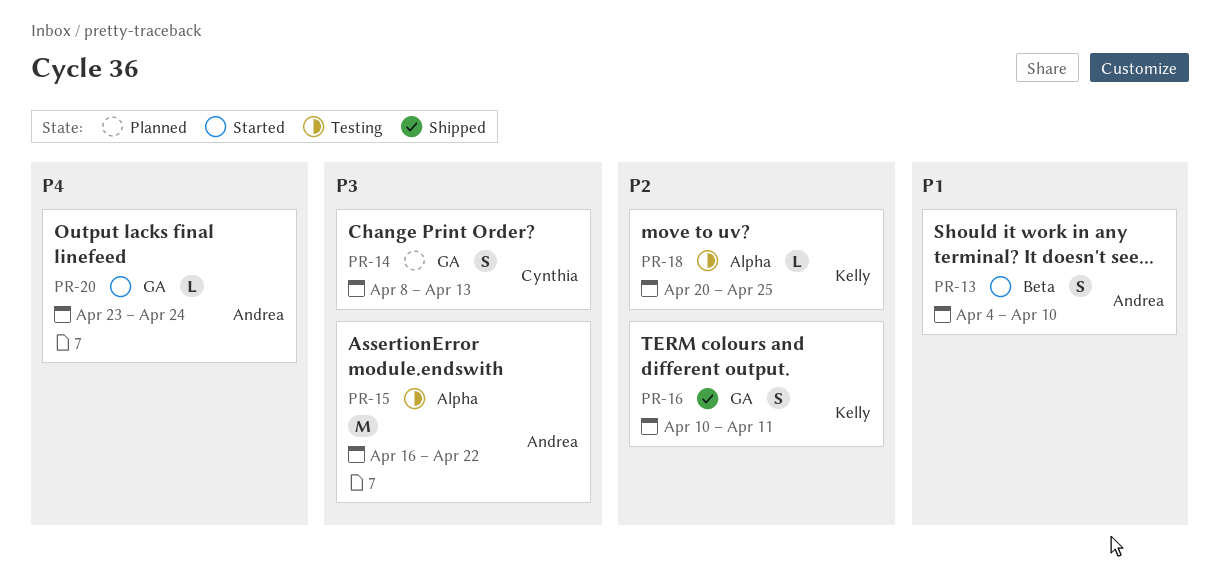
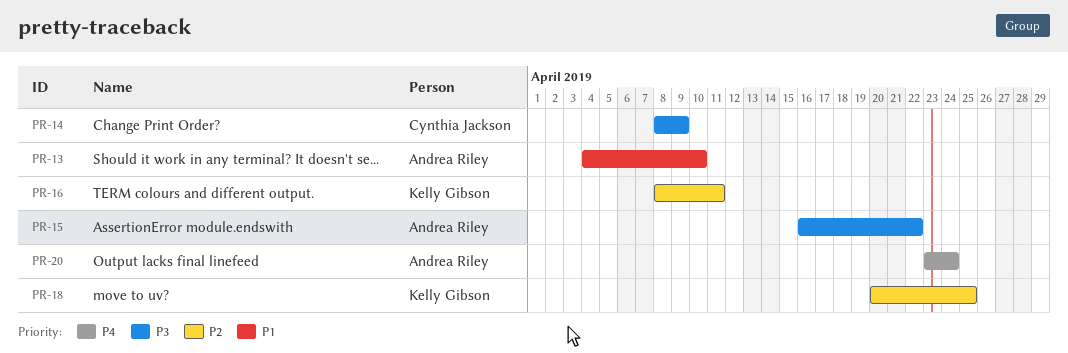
PR-14, due: Apr 13 -> Apr 9
PR-16, start: Apr 10 -> Apr 8

